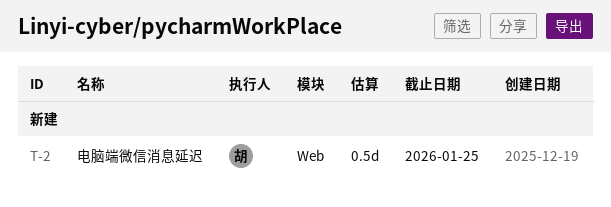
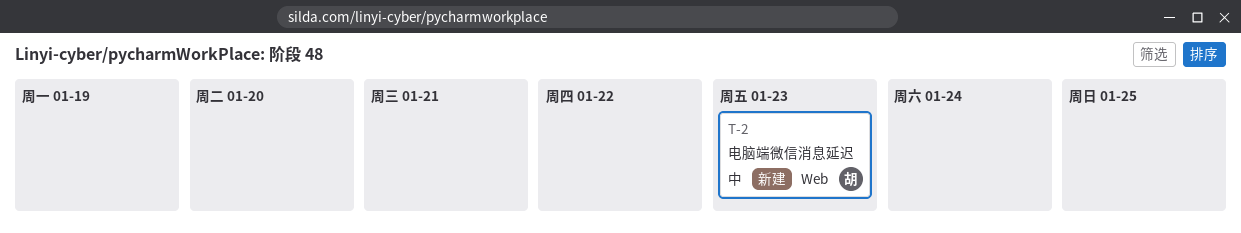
T-2, due: Jan 25 -> Jan 23

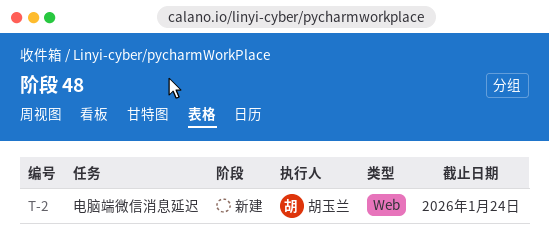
T-2, due: Jan 23 -> Jan 24

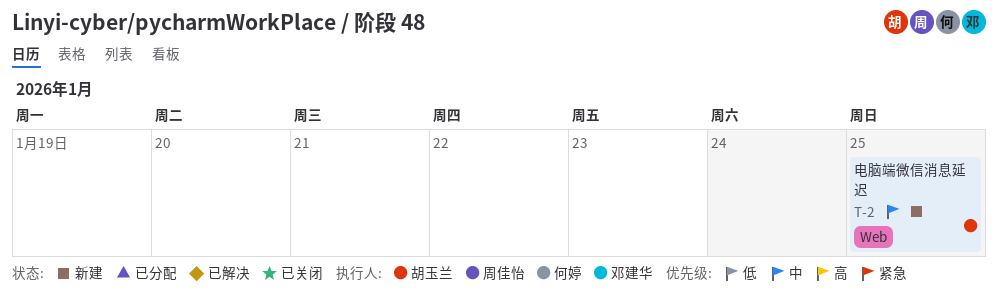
T-2, due: Jan 24 -> Jan 25

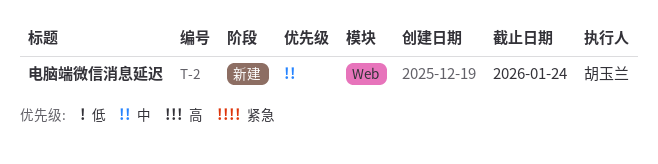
T-2, due: Jan 25 -> Jan 24

